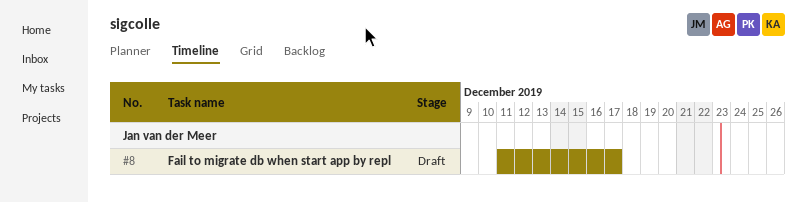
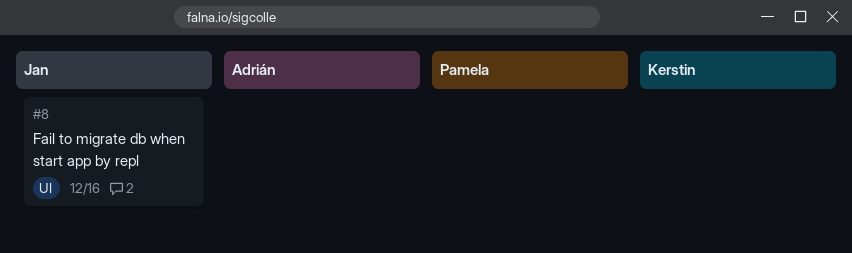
#8, due: Dec 17 -> Dec 16

